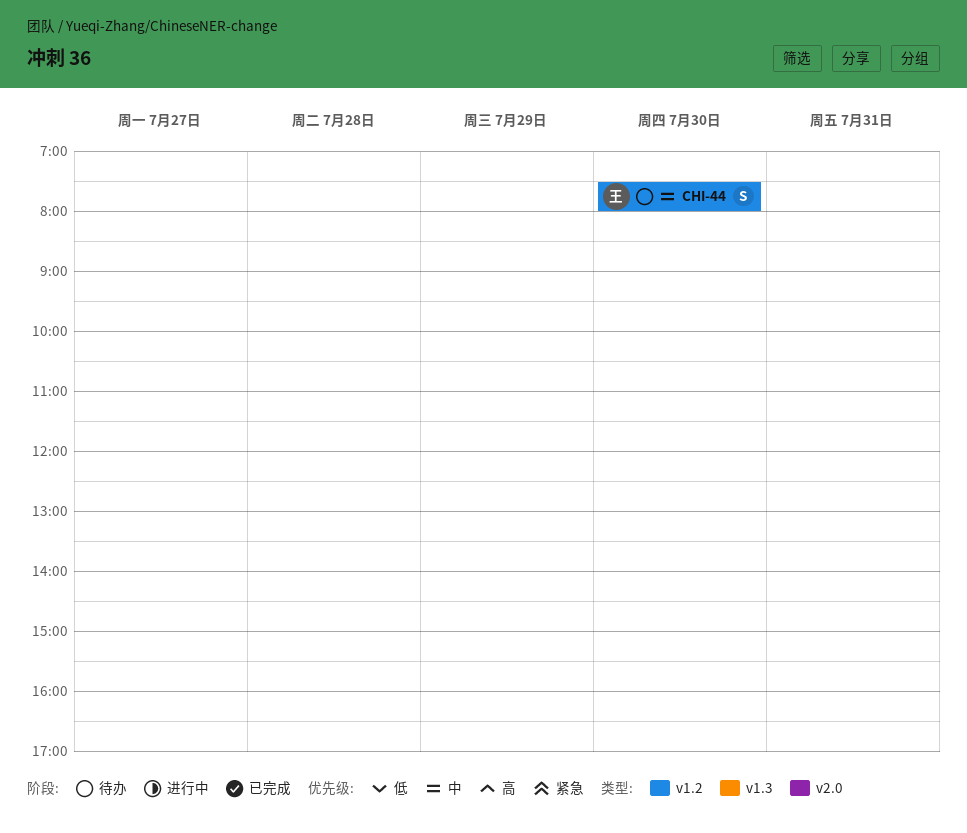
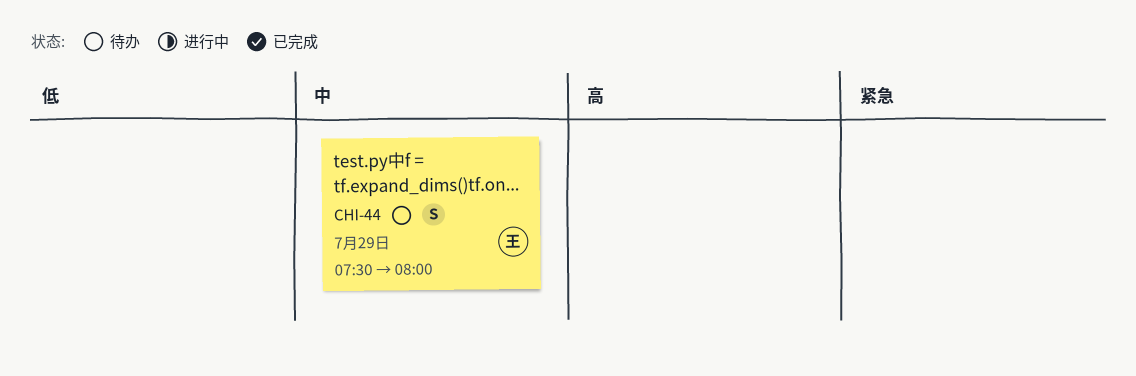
CHI-44, day: Jul 30 -> Jul 29

